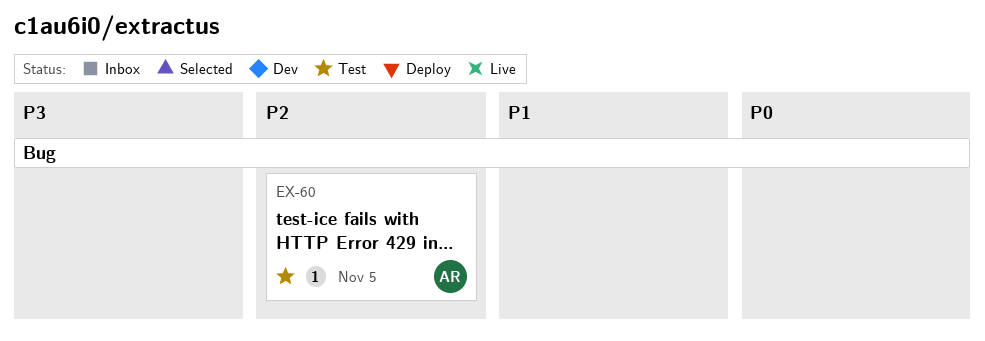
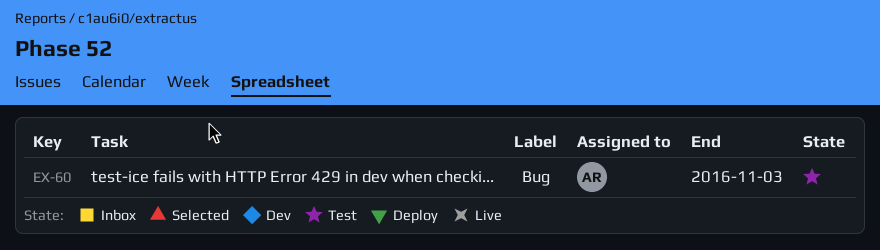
EX-60, due: Nov 5 -> Nov 3

